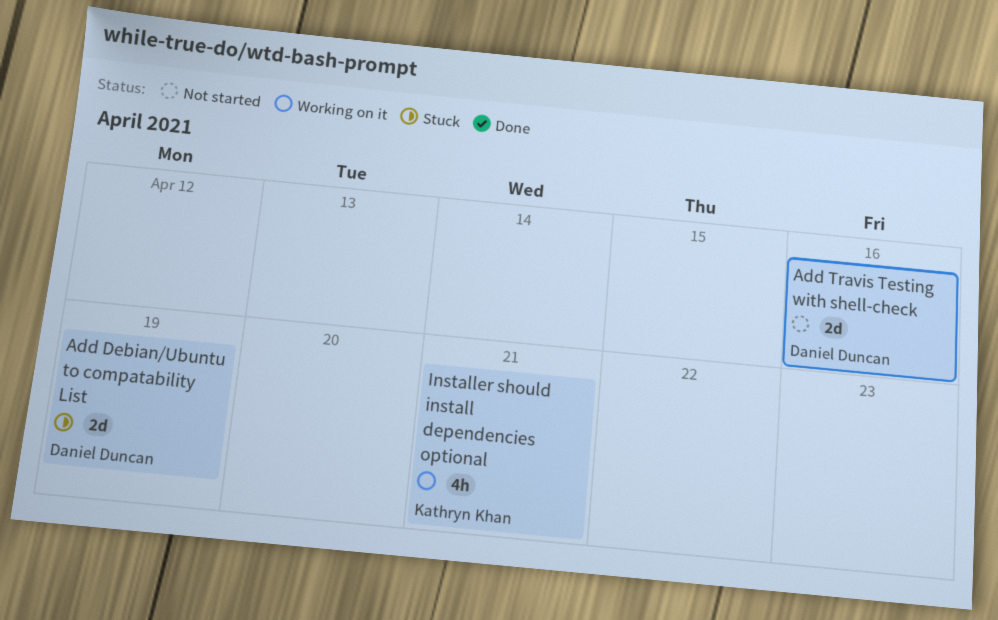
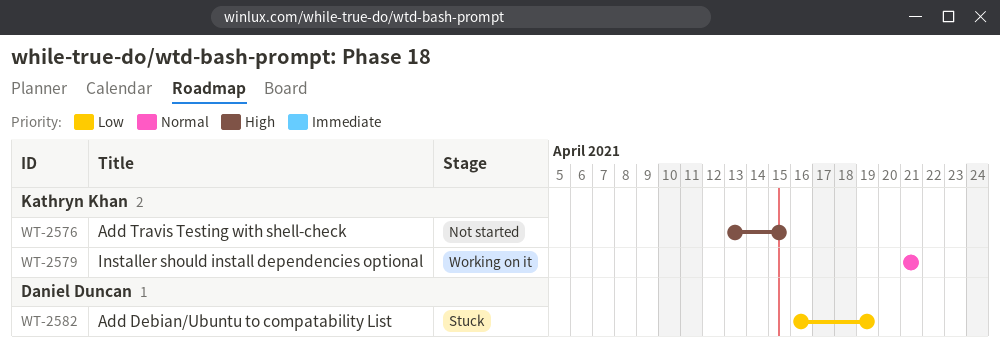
Add Travis Testing with shell-check, owner: Daniel Duncan -> Kathryn Khan
Add Travis Testing with shell-check, due: Apr 16 -> Apr 15

